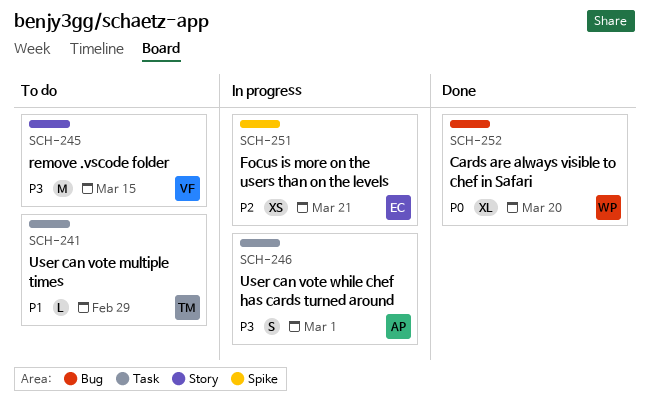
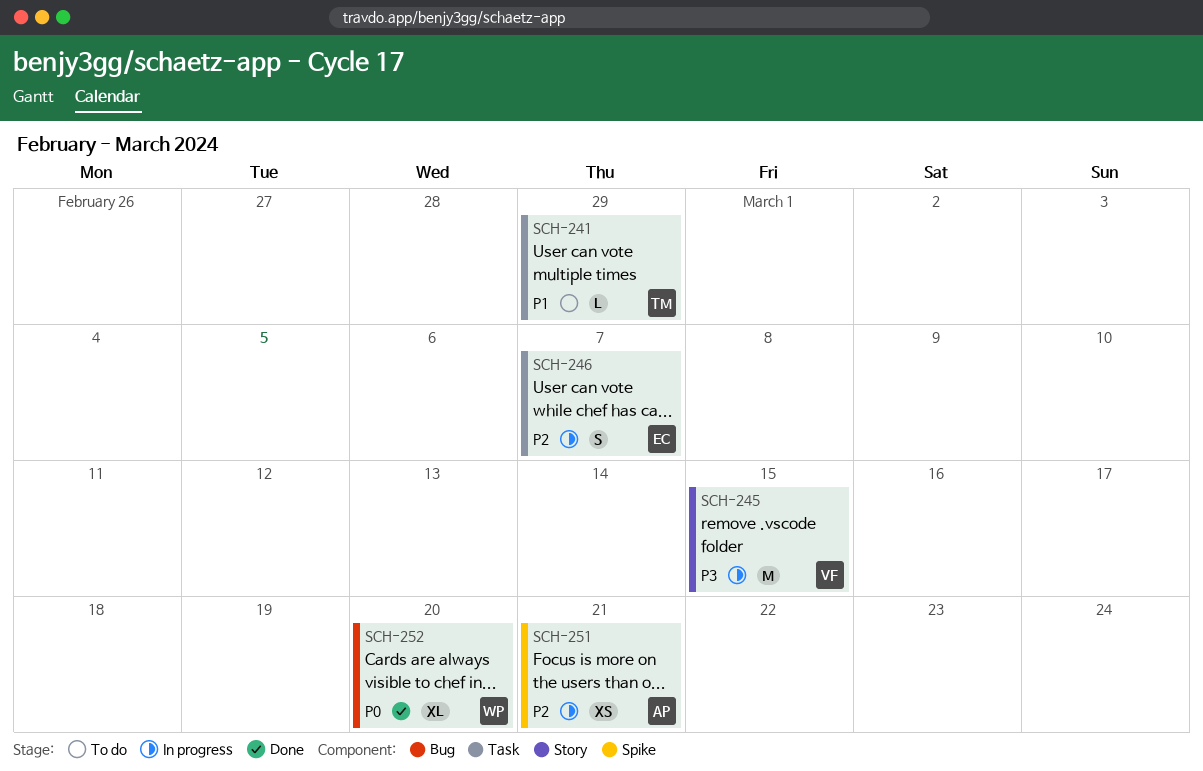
SCH-245, status: To do -> In progress
SCH-246, owner: AP -> EC
SCH-246, priority: P3 -> P2
SCH-246, due: Mar 1 -> Mar 7
SCH-251, owner: EC -> AP

